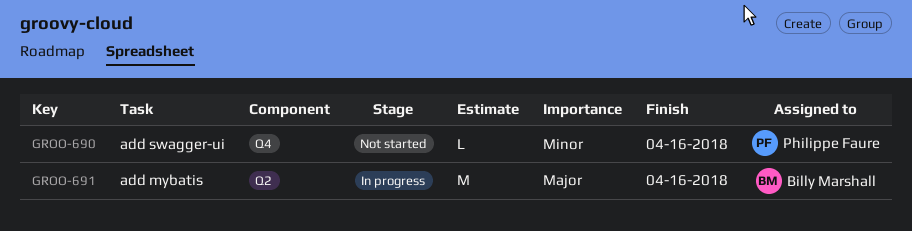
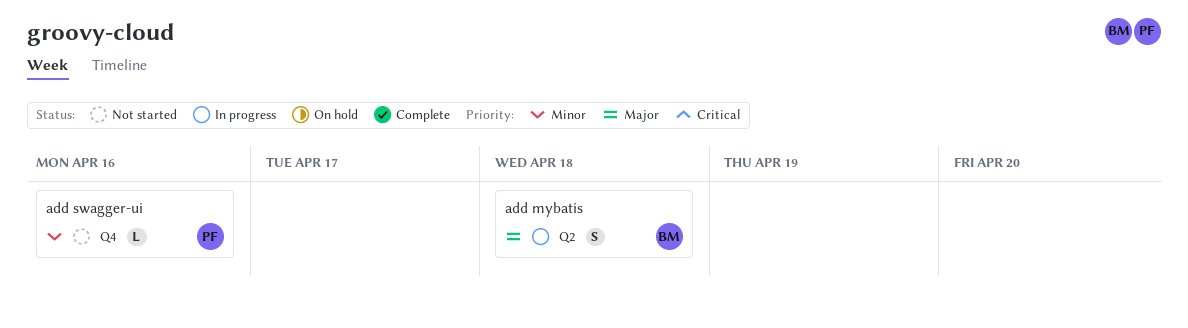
add mybatis, estimate: M -> S
add mybatis, due: Apr 16 -> Apr 18

